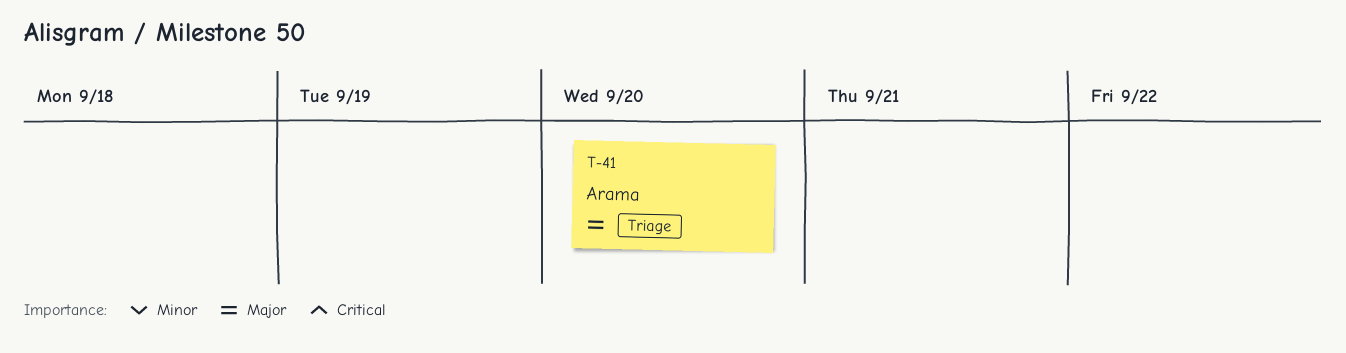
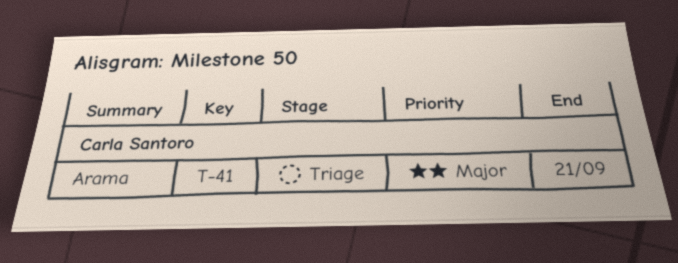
T-41, due: Sep 20 -> Sep 21

